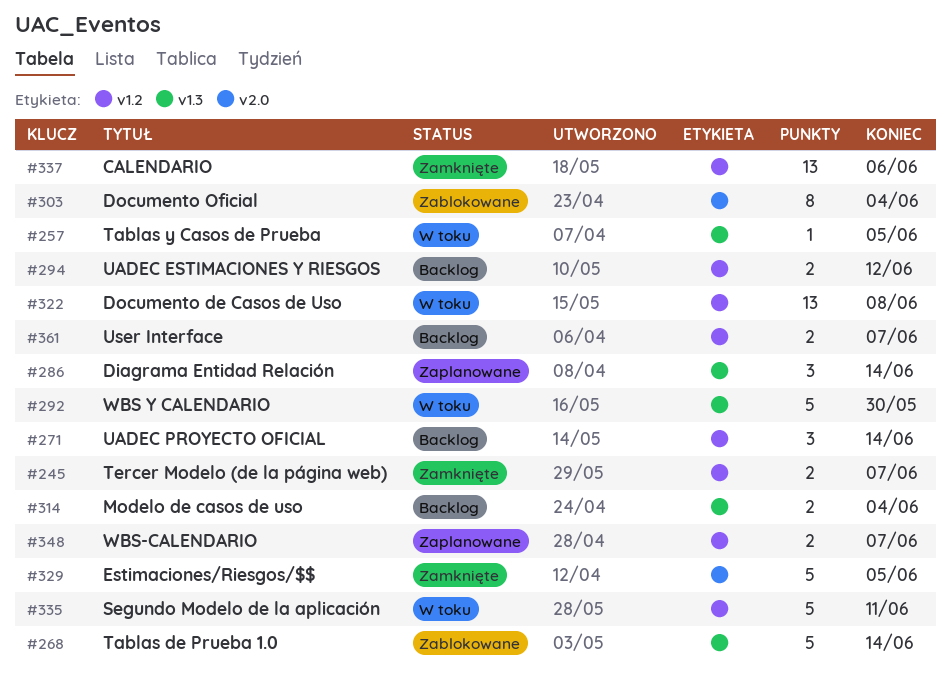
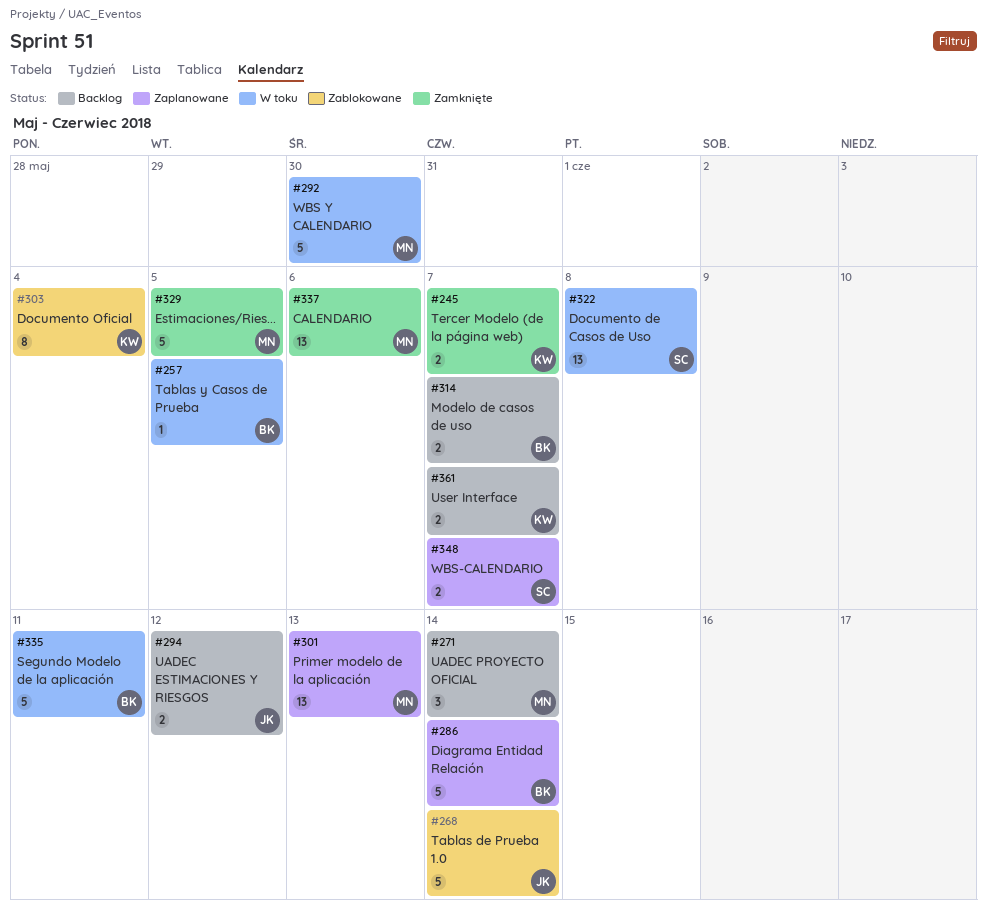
#286, estimate: 3 -> 5
#301: none -> present
#314, due: Jun 4 -> Jun 7

